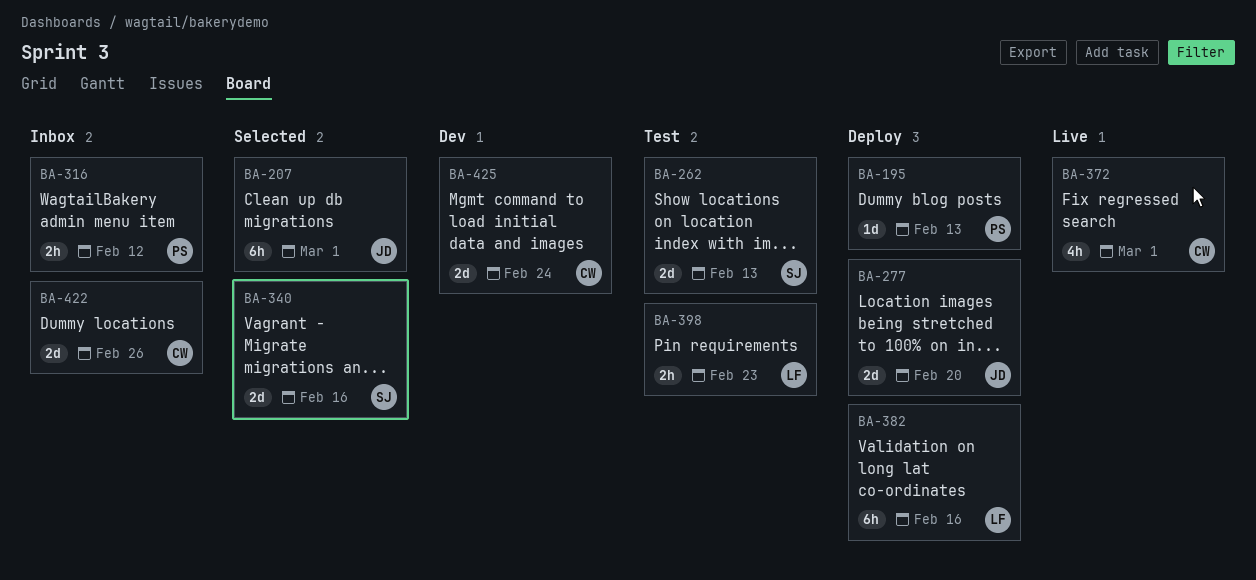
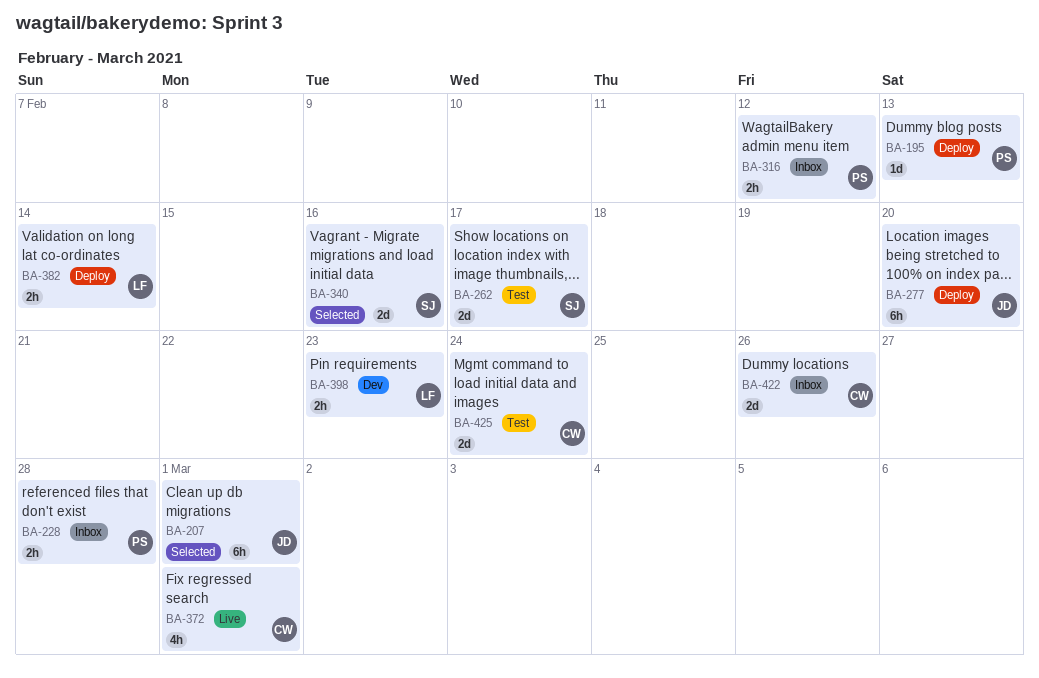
BA-228: none -> present
BA-262, due: Feb 13 -> Feb 17
BA-277, estimate: 2d -> 6h
BA-382, estimate: 6h -> 2h
BA-382, due: Feb 16 -> Feb 14
BA-398, status: Test -> Dev
BA-425, status: Dev -> Test

